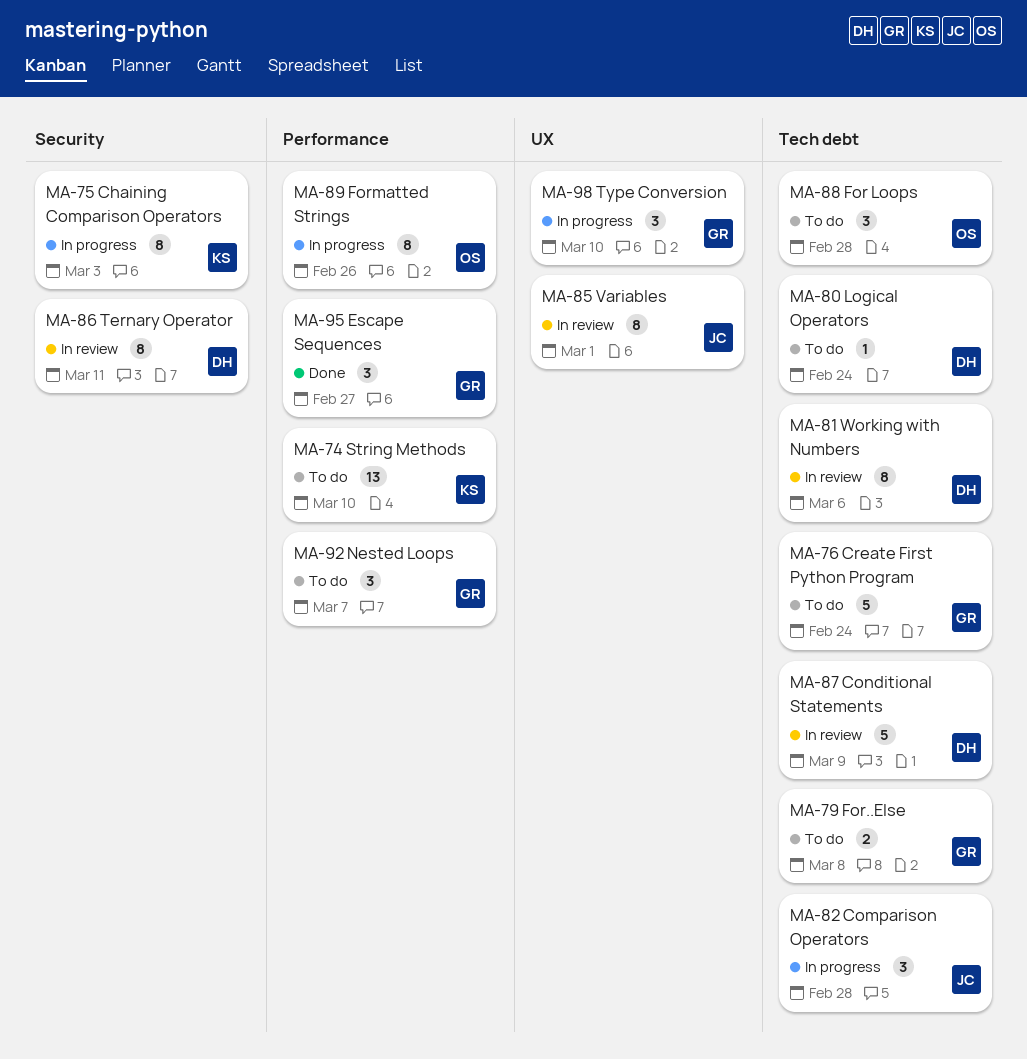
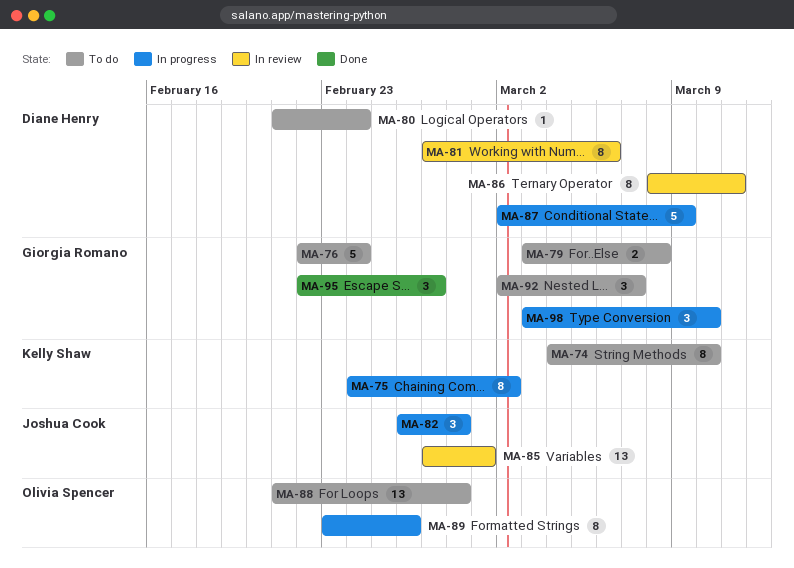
MA-74, estimate: 13 -> 8
MA-75, due: Mar 3 -> Mar 2
MA-85, estimate: 8 -> 13
MA-87, status: In review -> In progress
MA-88, estimate: 3 -> 13

